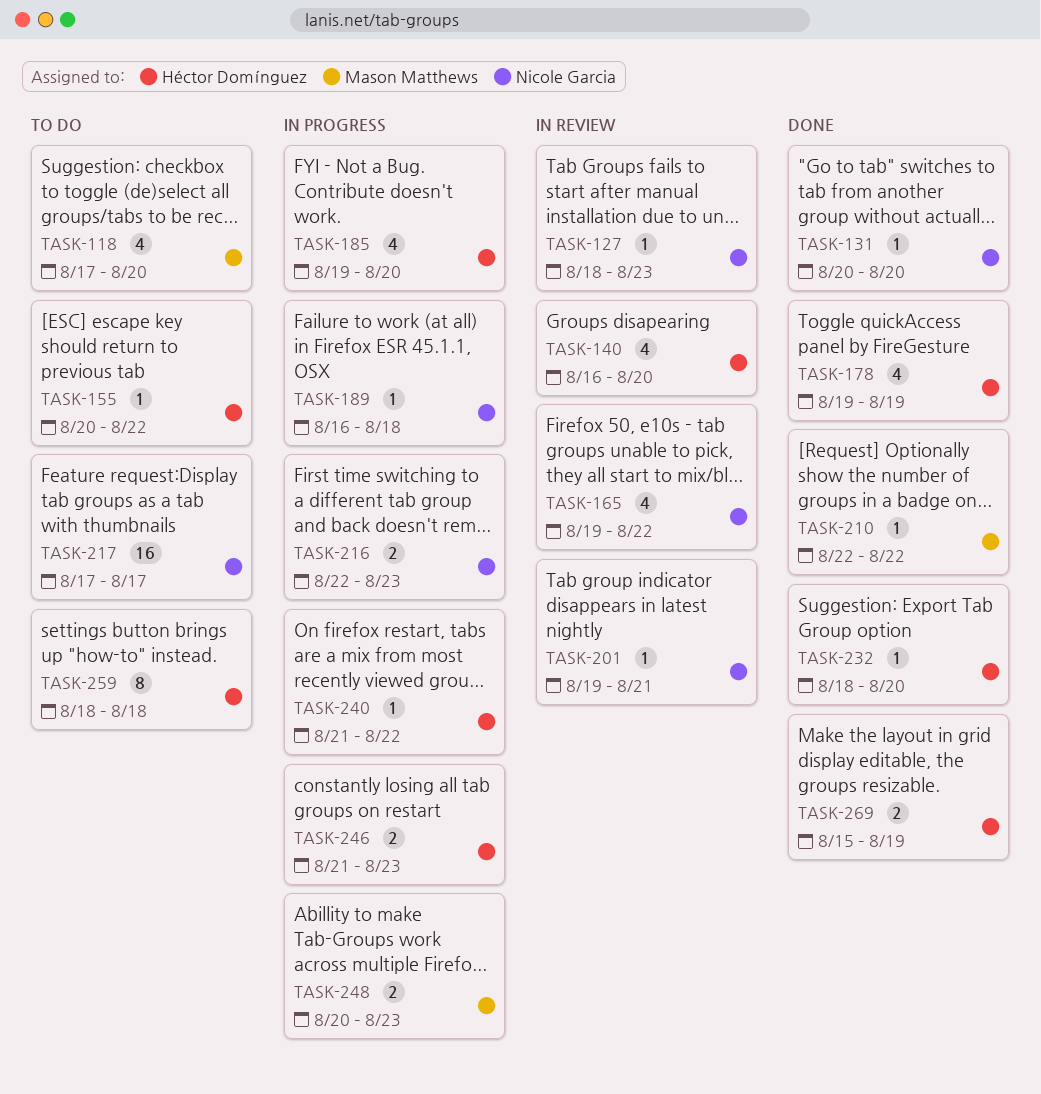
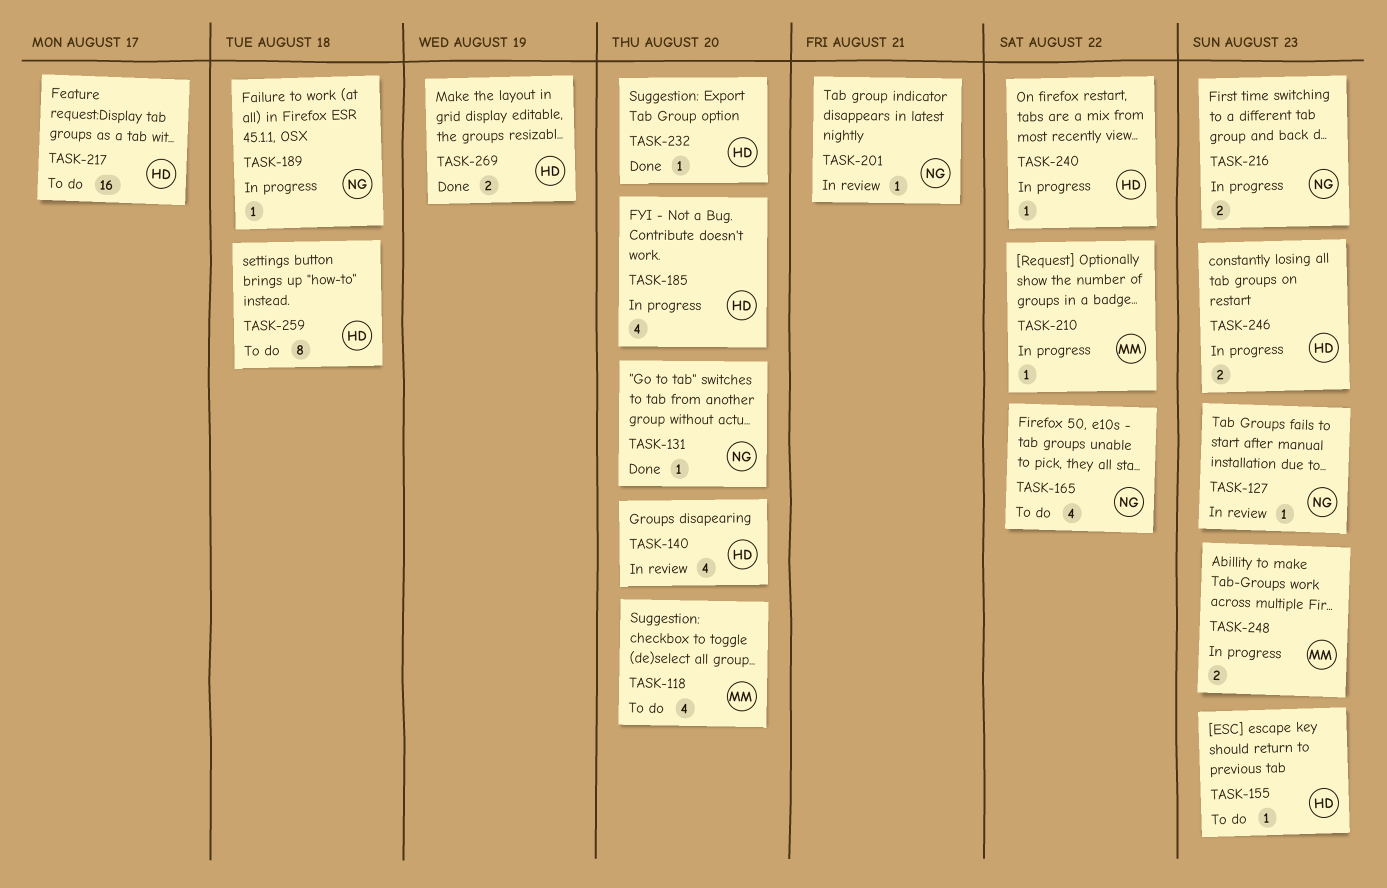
TASK-155, due: Aug 22 -> Aug 23
TASK-165, status: In review -> To do
TASK-178: present -> none
TASK-210, status: Done -> In progress
TASK-217, owner: Nicole Garcia -> Héctor Domínguez

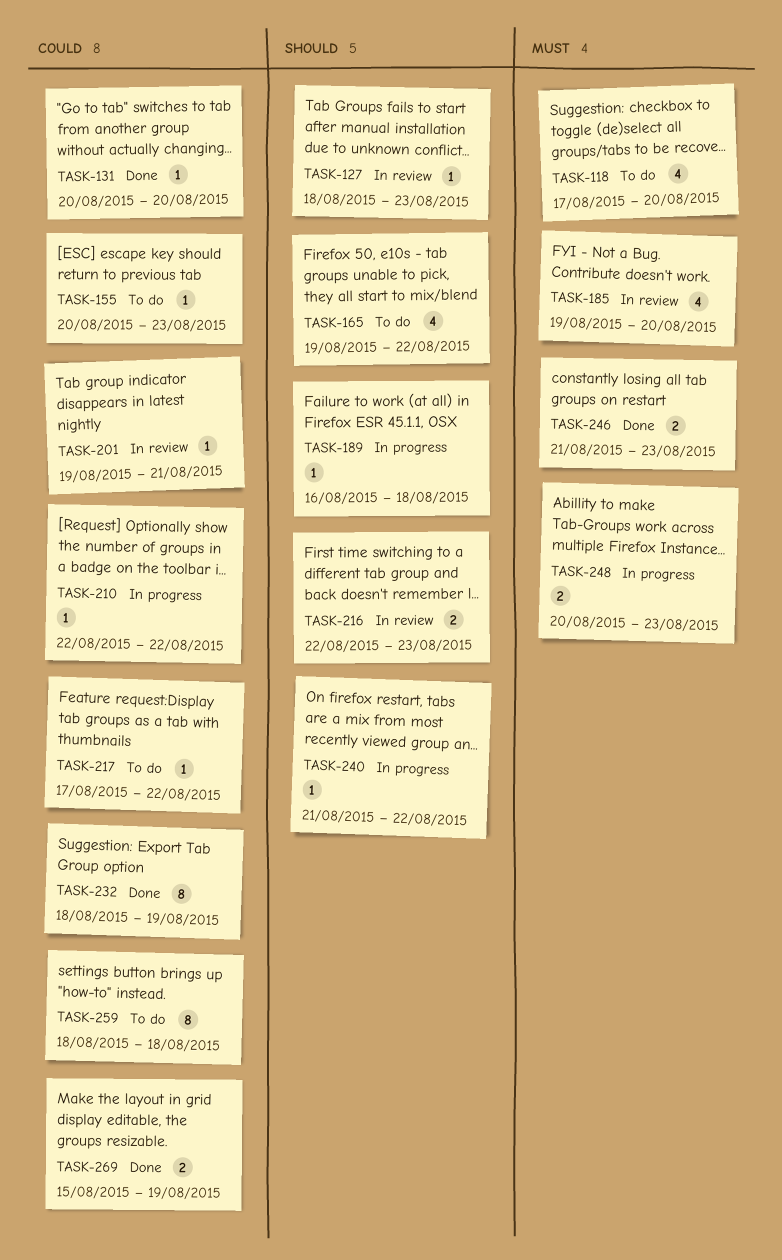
TASK-140: present -> none
TASK-185, status: In progress -> In review
TASK-216, status: In progress -> In review
TASK-217, estimate: 16 -> 1
TASK-217, due: Aug 17 -> Aug 22
TASK-232, estimate: 1 -> 8
TASK-232, due: Aug 20 -> Aug 19
TASK-246, status: In progress -> Done

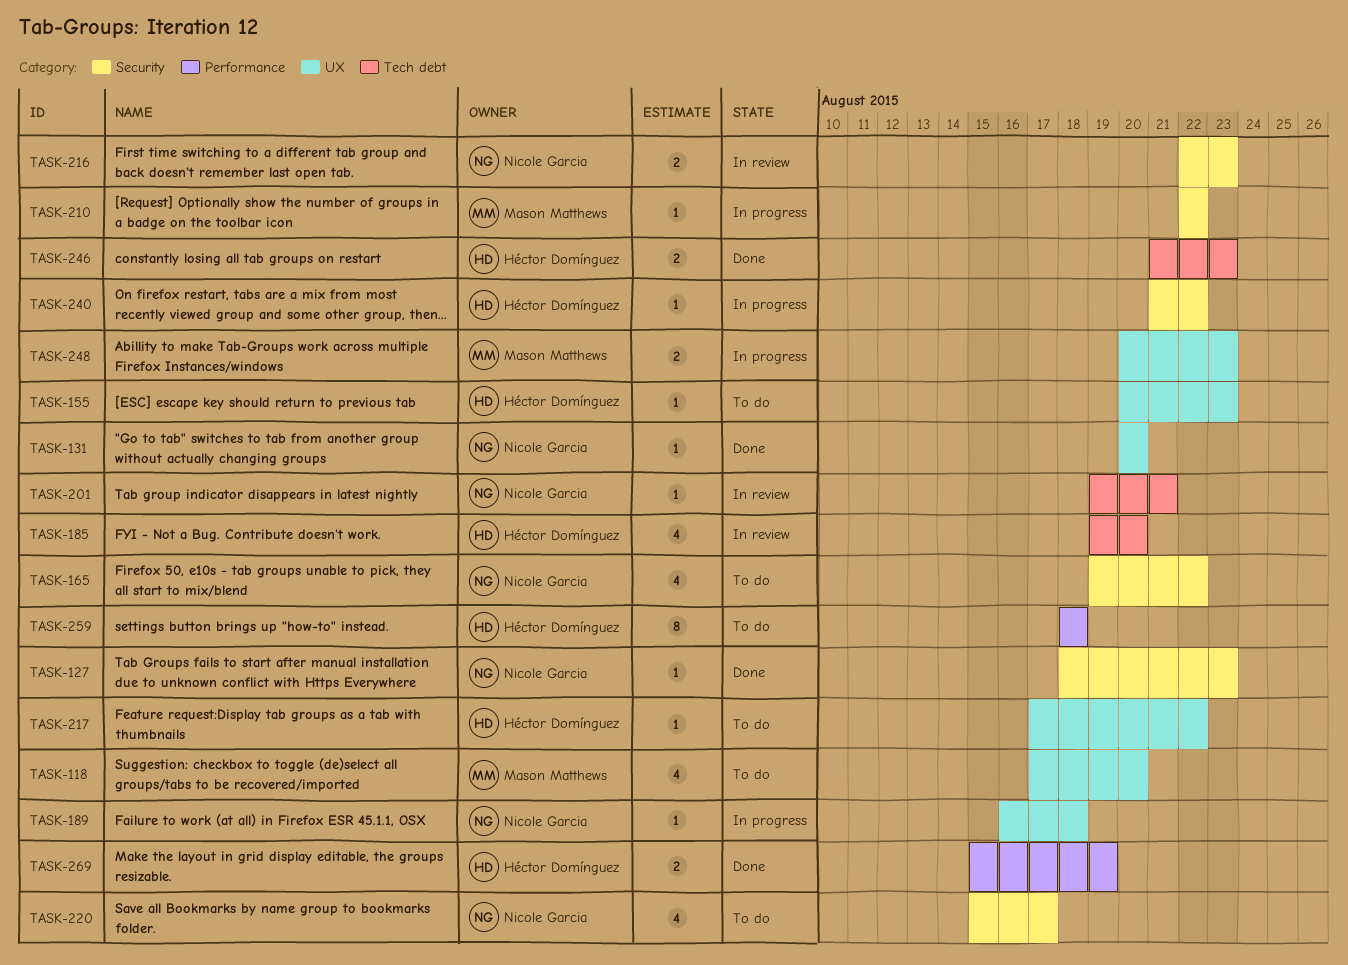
TASK-127, status: In review -> Done
TASK-220: none -> present
TASK-232: present -> none

